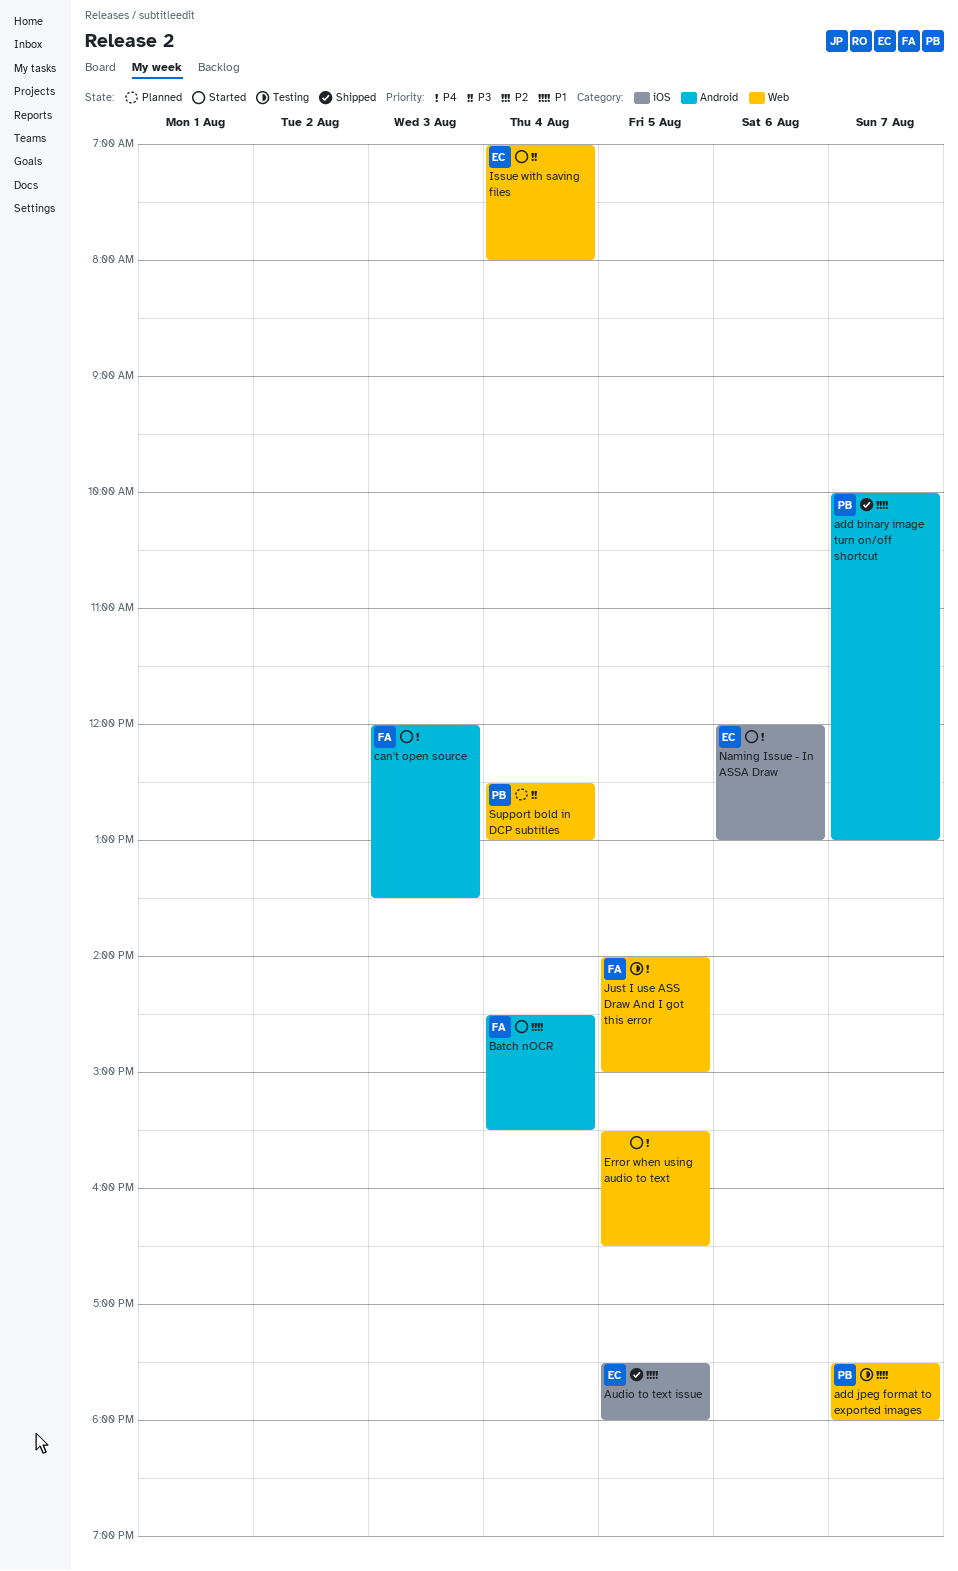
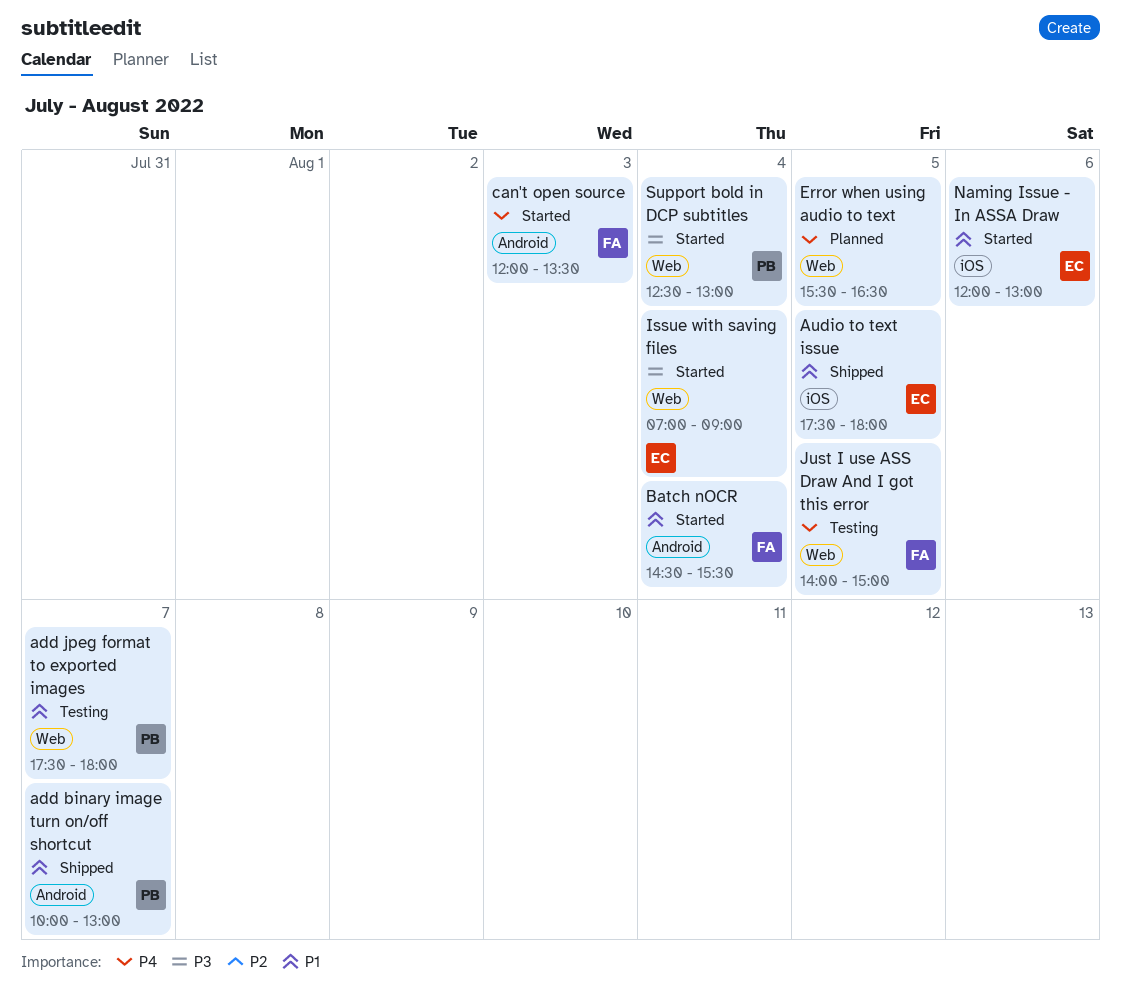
Error when using audio to text, status: Started -> Planned
Issue with saving files, ends: 08:00 -> 09:00
Naming Issue - In ASSA Draw, priority: P4 -> P1
Support bold in DCP subtitles, status: Planned -> Started

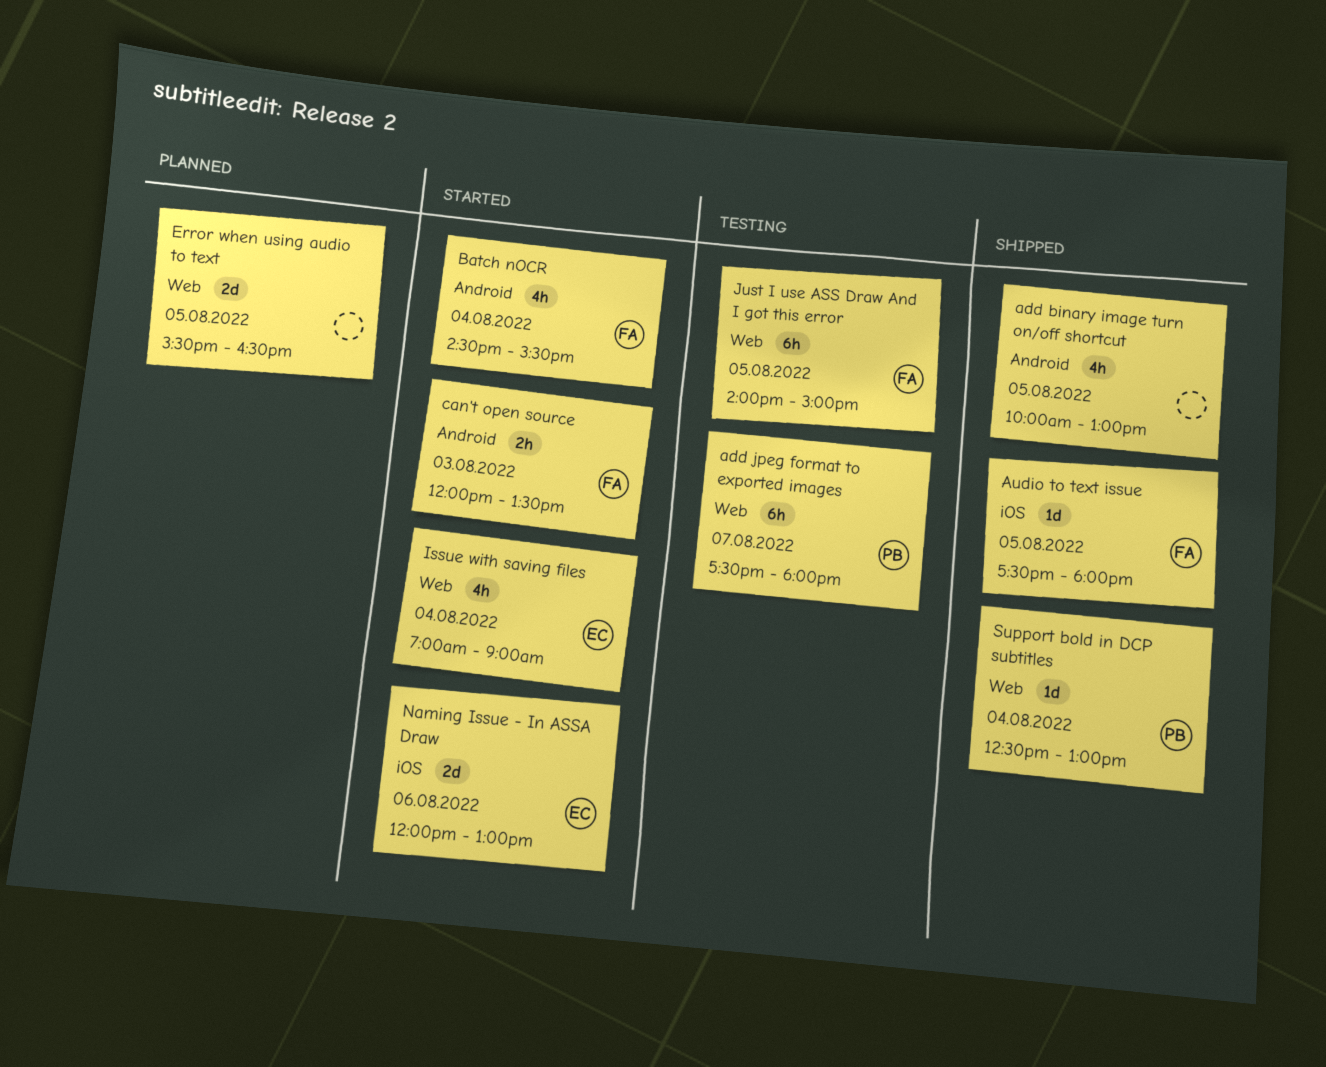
add binary image turn on/off shortcut, owner: PB -> none
add binary image turn on/off shortcut, day: Aug 7 -> Aug 5
Audio to text issue, owner: EC -> FA
Support bold in DCP subtitles, status: Started -> Shipped

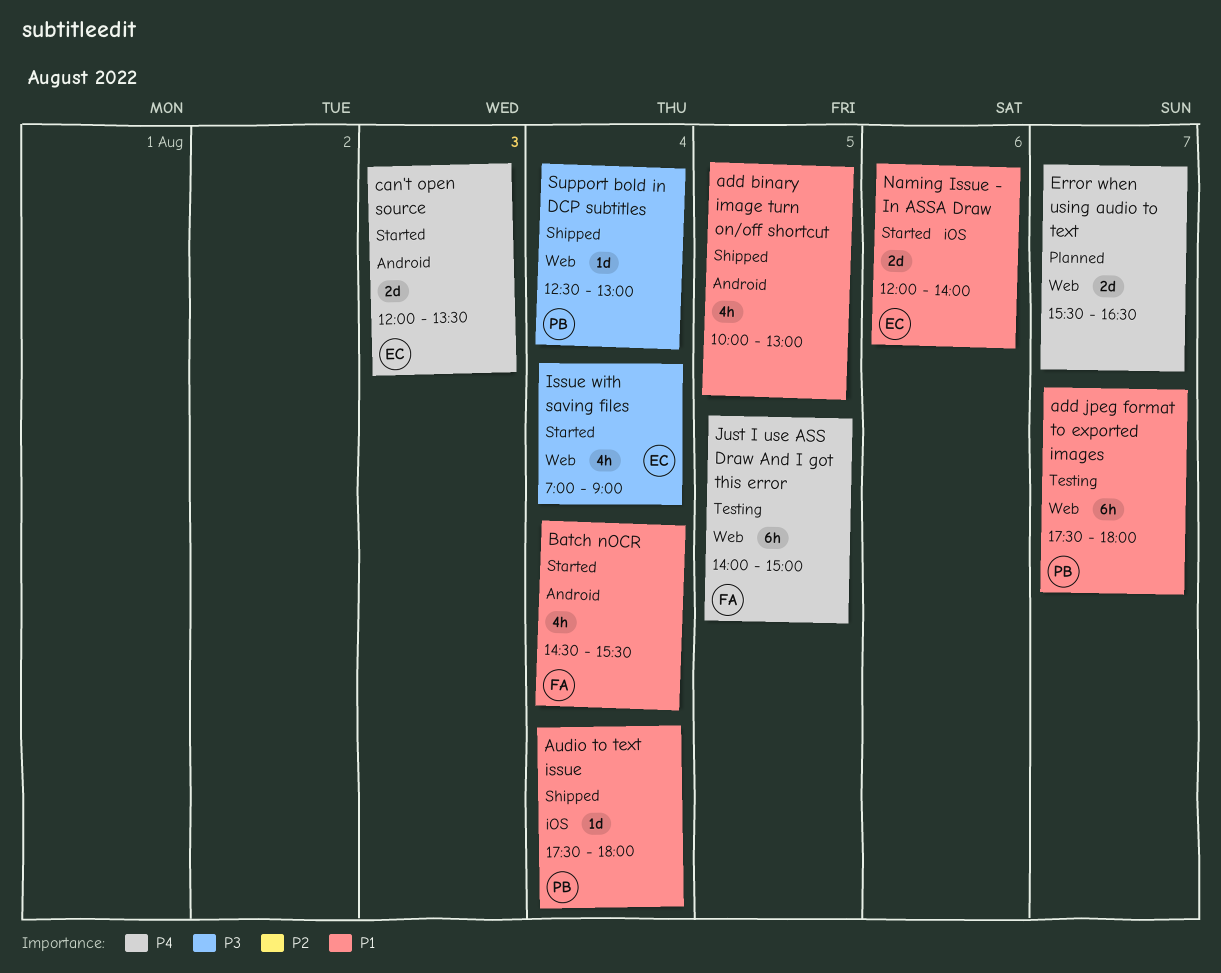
Audio to text issue, owner: FA -> PB
Audio to text issue, day: Aug 5 -> Aug 4
can't open source, owner: FA -> EC
can't open source, estimate: 2h -> 2d
Error when using audio to text, day: Aug 5 -> Aug 7
Naming Issue - In ASSA Draw, ends: 13:00 -> 14:00

